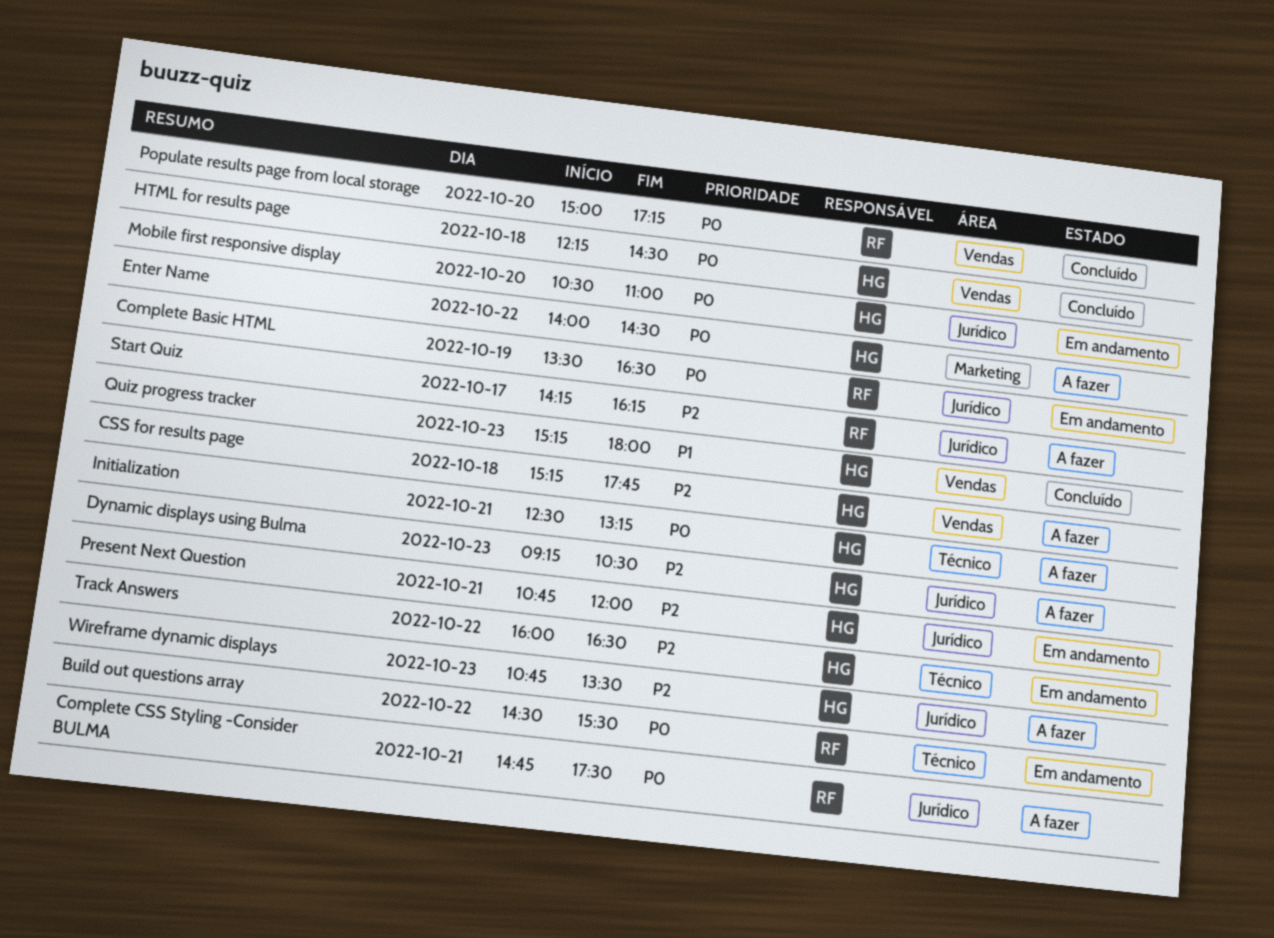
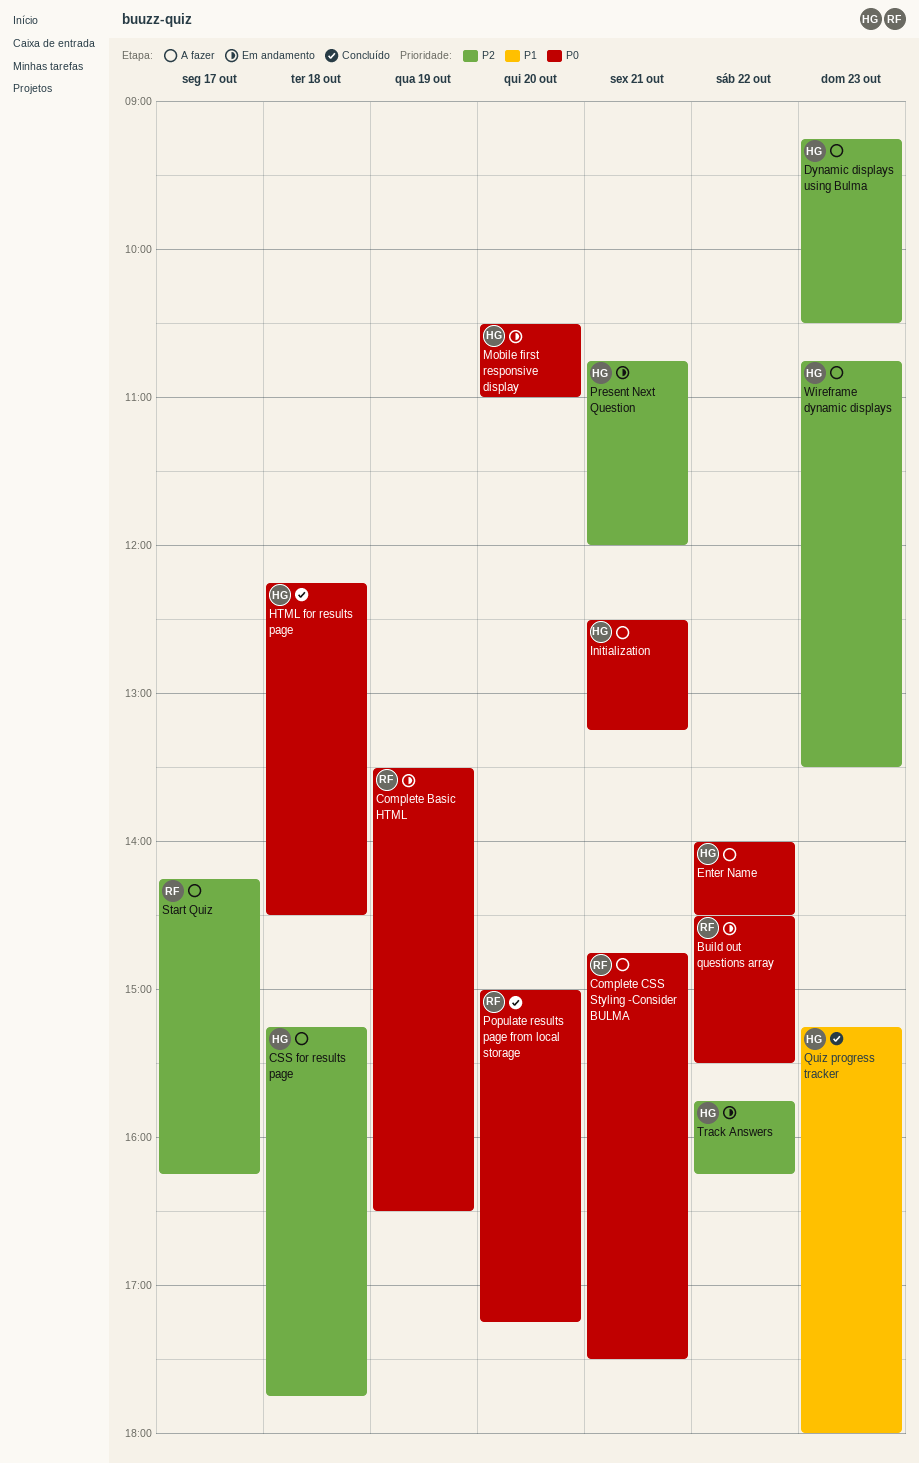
Track Answers, begins: 16:00 -> 15:45
Track Answers, ends: 16:30 -> 16:15

